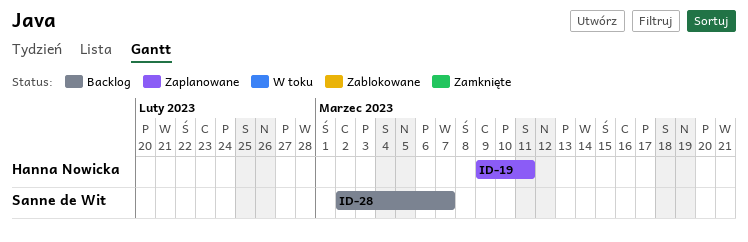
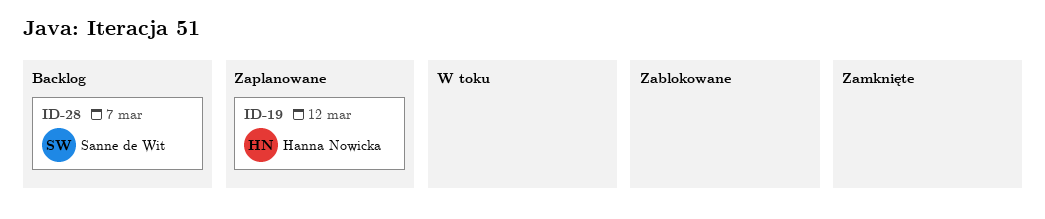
ID-19, due: Mar 11 -> Mar 12

